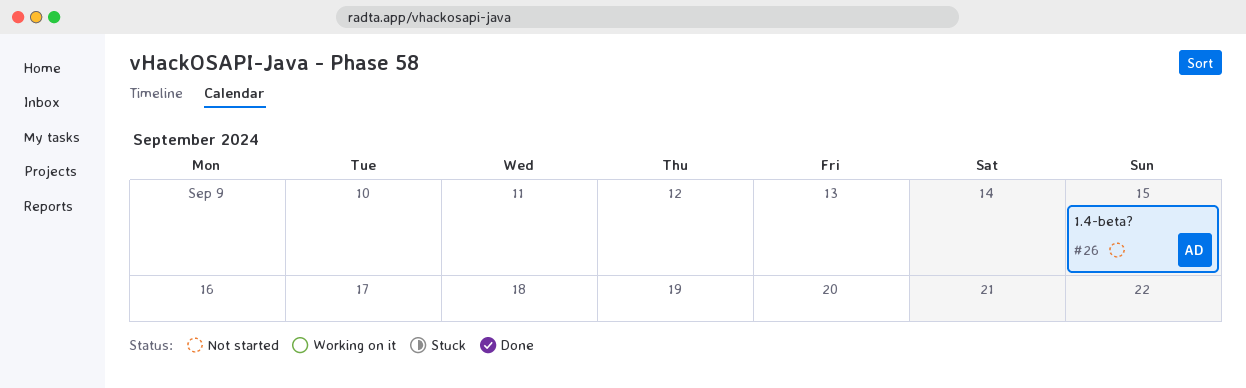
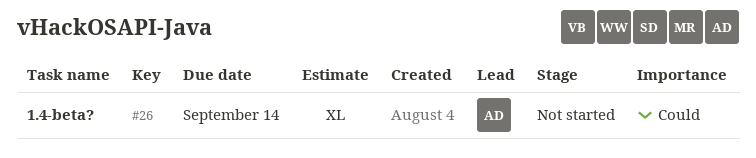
#26, due: Sep 15 -> Sep 14

